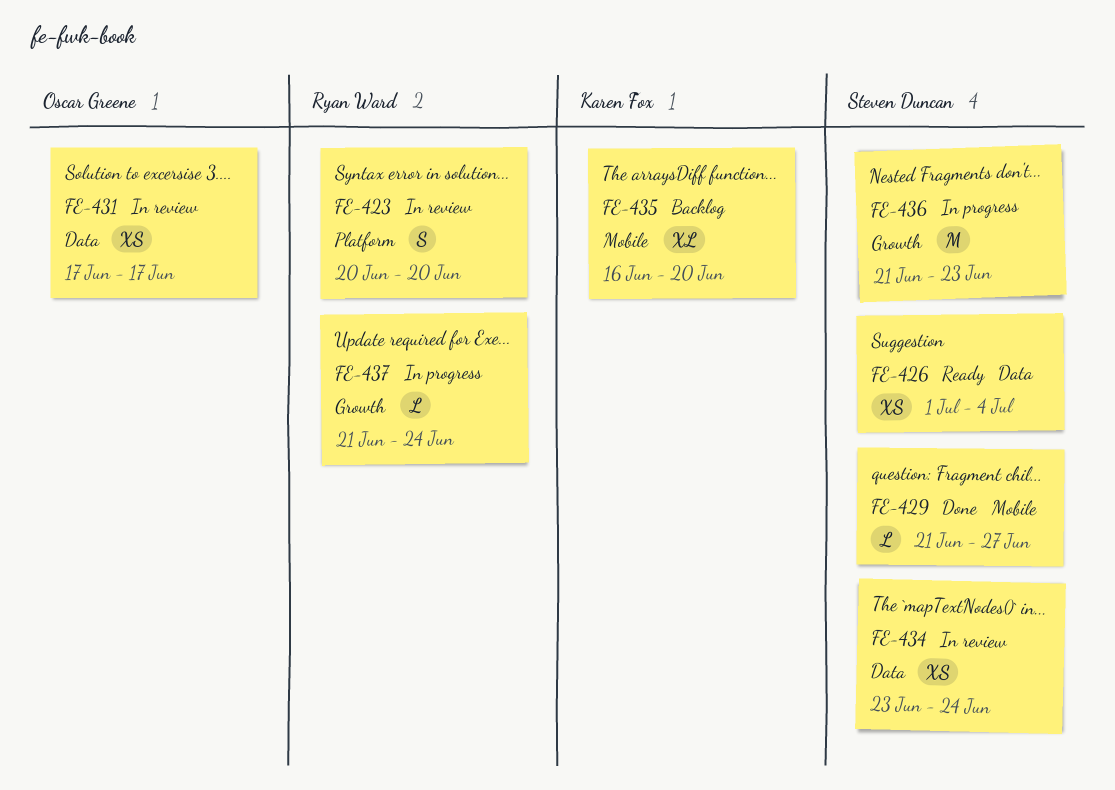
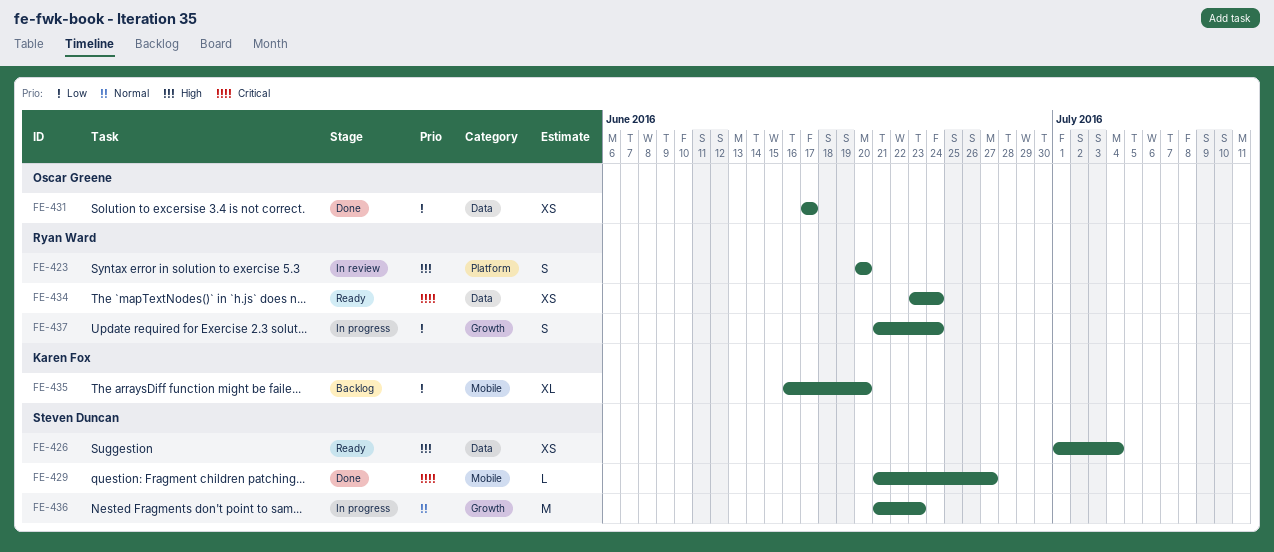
FE-431, status: In review -> Done
FE-434, status: In review -> Ready
FE-434, owner: Steven Duncan -> Ryan Ward
FE-437, estimate: L -> S

